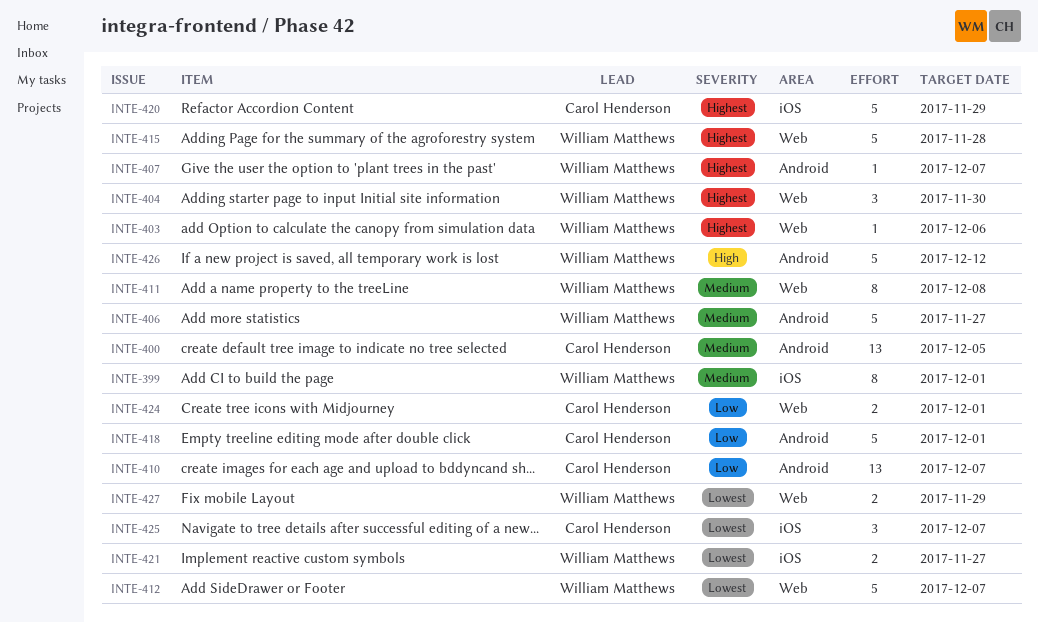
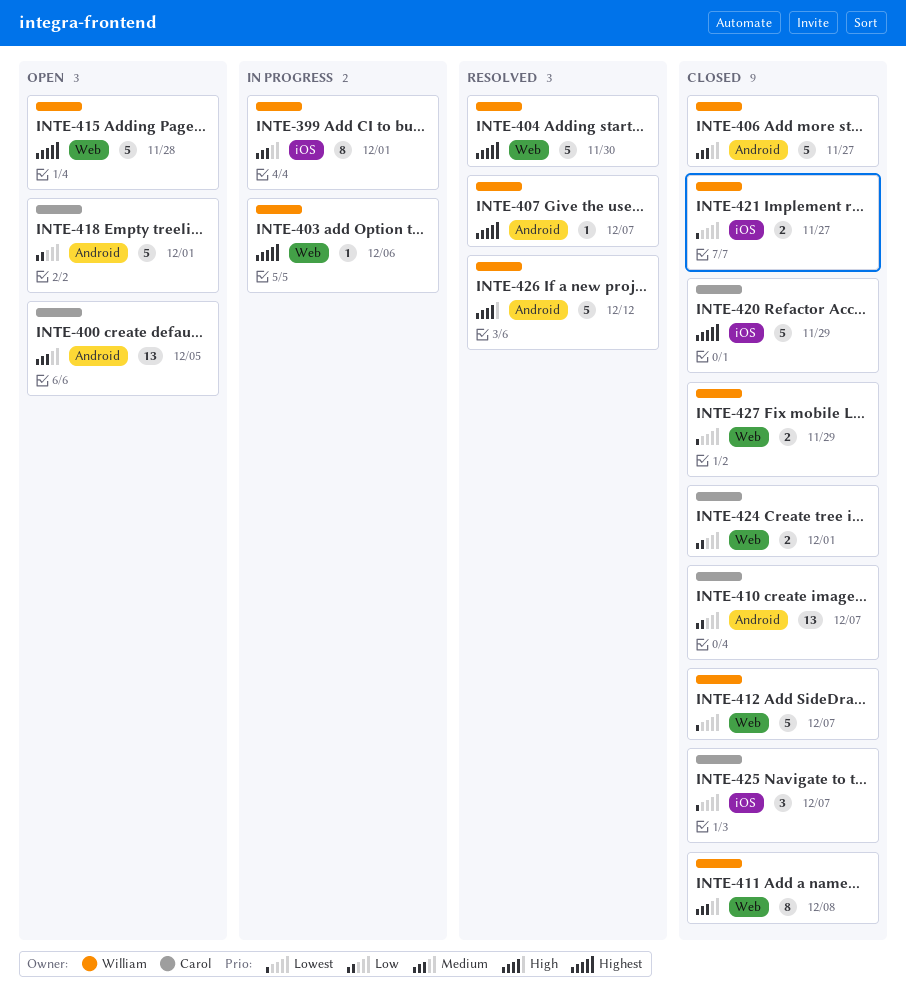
INTE-404, estimate: 3 -> 5

